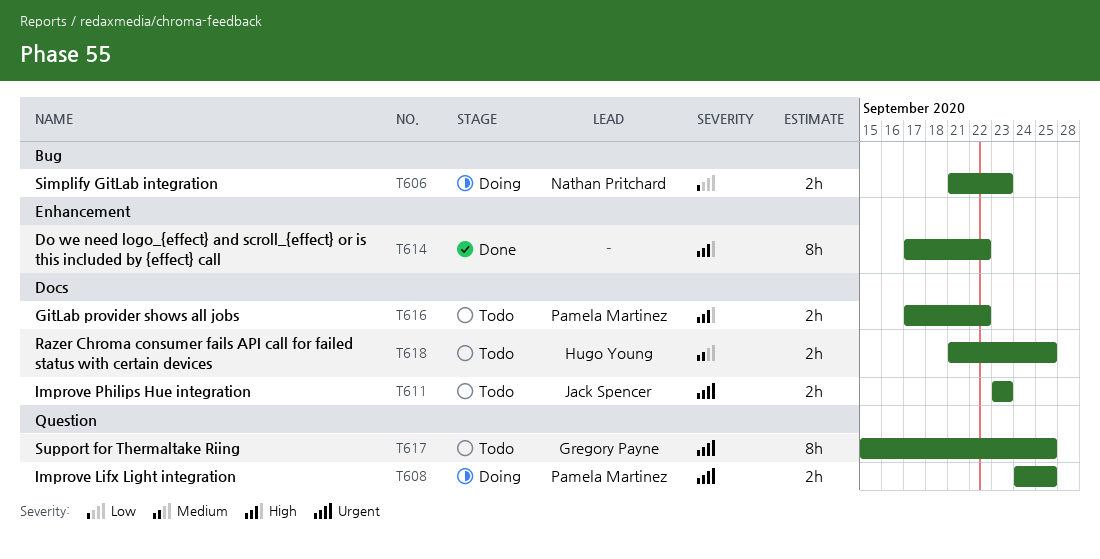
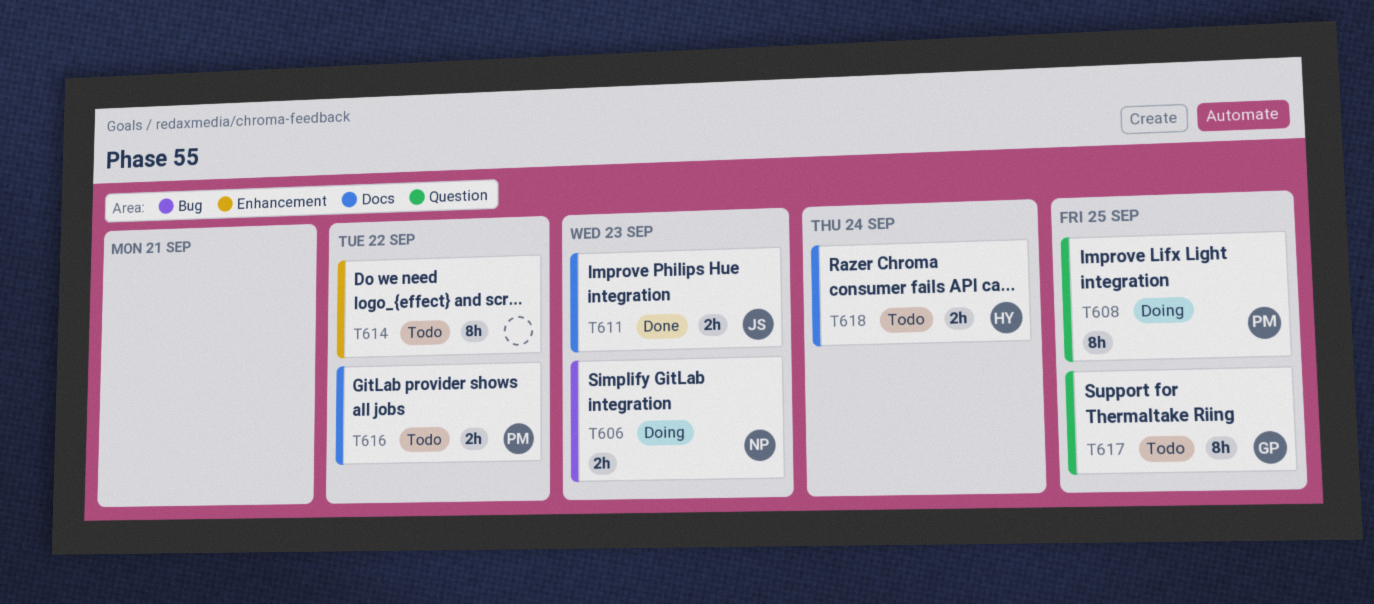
T608, estimate: 2h -> 8h
T611, status: Todo -> Done
T614, status: Done -> Todo
T618, due: Sep 25 -> Sep 24

